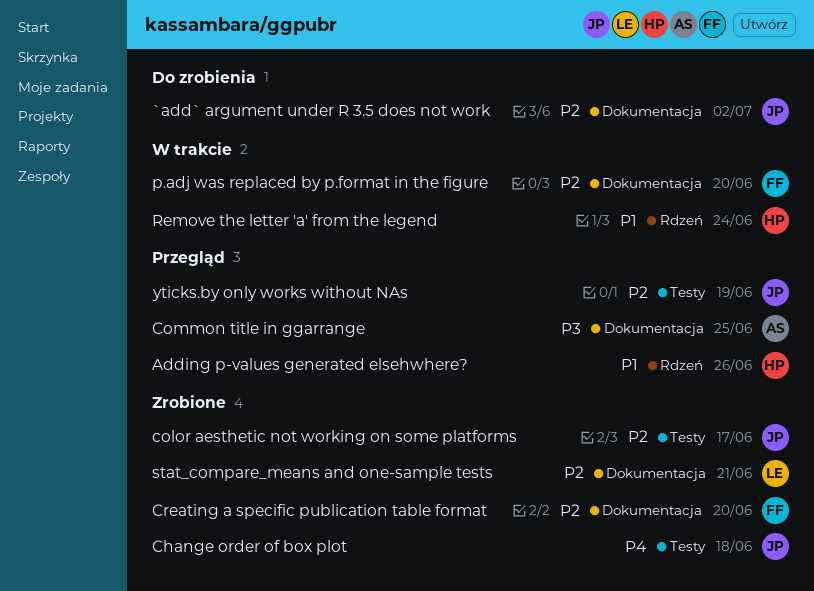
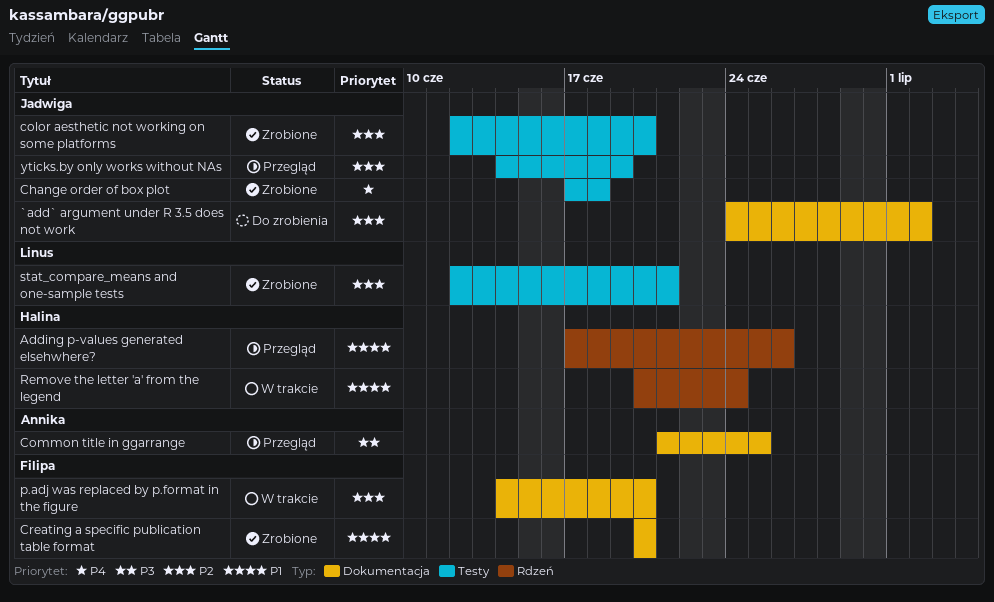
color aesthetic not working on some platforms, due: Jun 17 -> Jun 20
Creating a specific publication table format, priority: P2 -> P1
stat_compare_means and one-sample tests, label: Dokumentacja -> Testy

